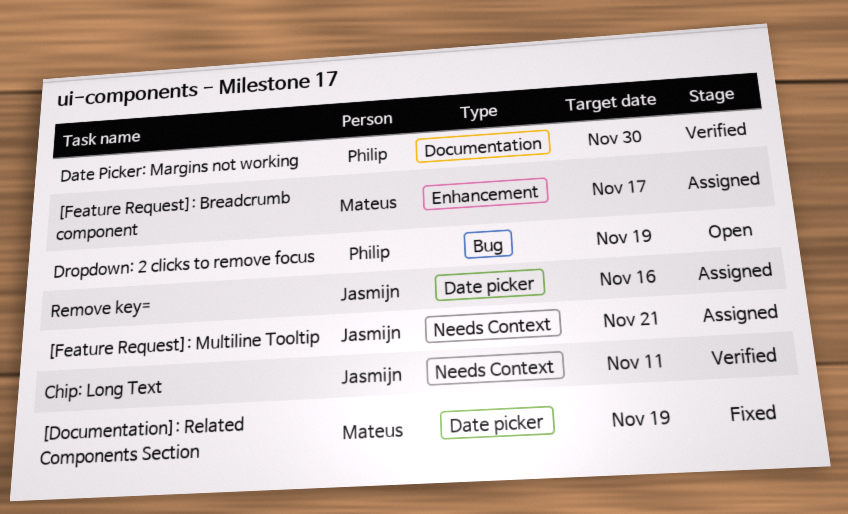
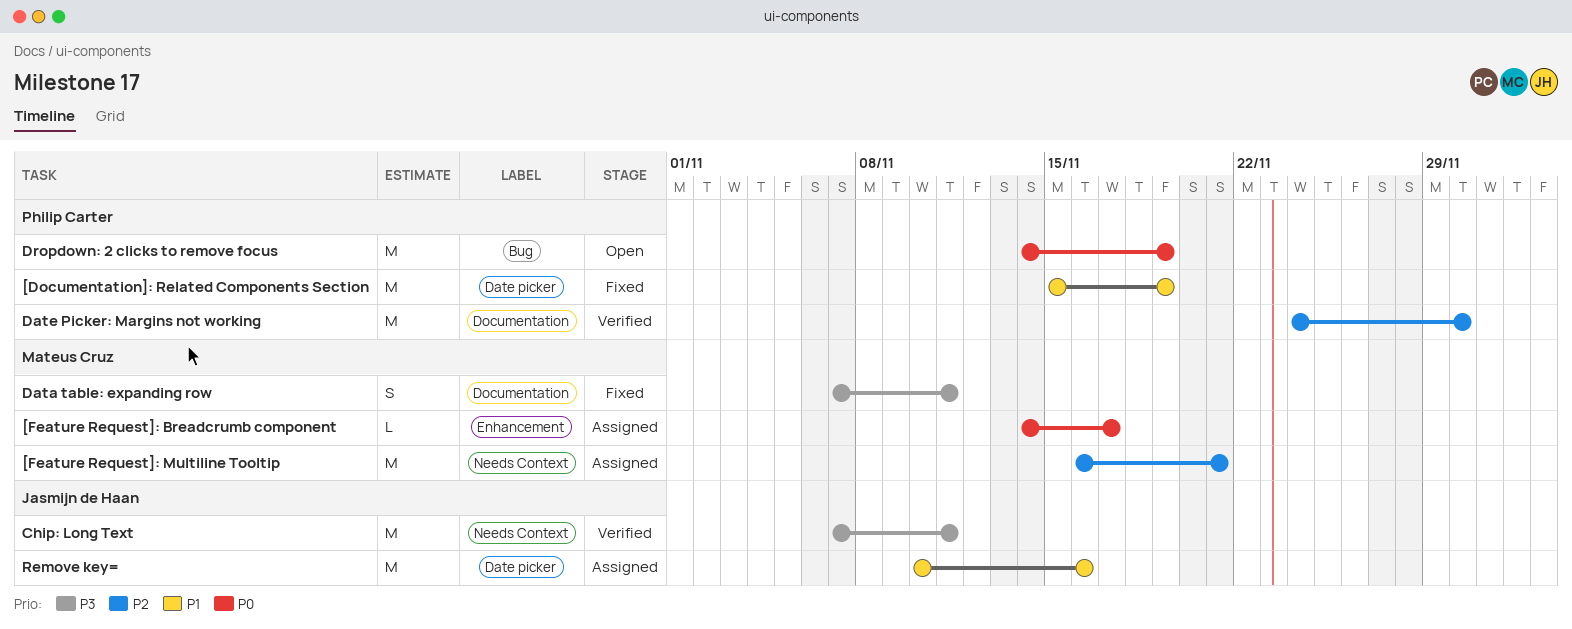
[Documentation]: Related Components Section, owner: Mateus Cruz -> Philip Carter
[Feature Request]: Multiline Tooltip, owner: Jasmijn de Haan -> Mateus Cruz
Data table: expanding row: none -> present

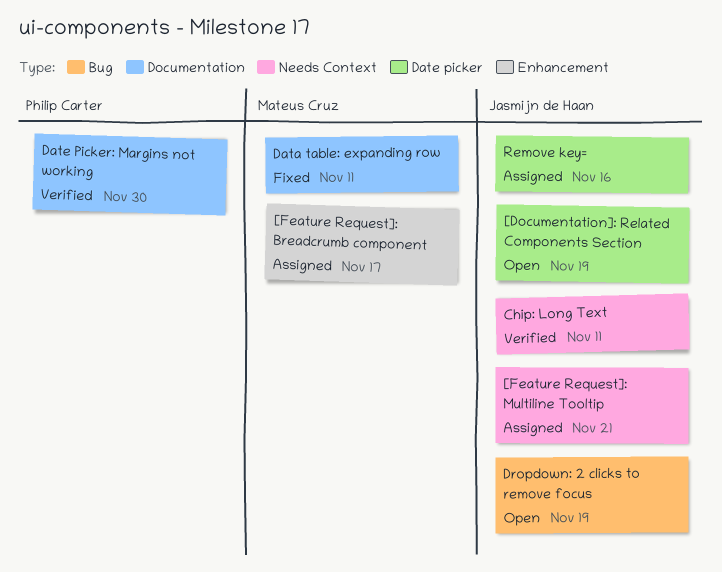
[Documentation]: Related Components Section, status: Fixed -> Open
[Documentation]: Related Components Section, owner: Philip Carter -> Jasmijn de Haan
[Feature Request]: Multiline Tooltip, owner: Mateus Cruz -> Jasmijn de Haan
Dropdown: 2 clicks to remove focus, owner: Philip Carter -> Jasmijn de Haan

